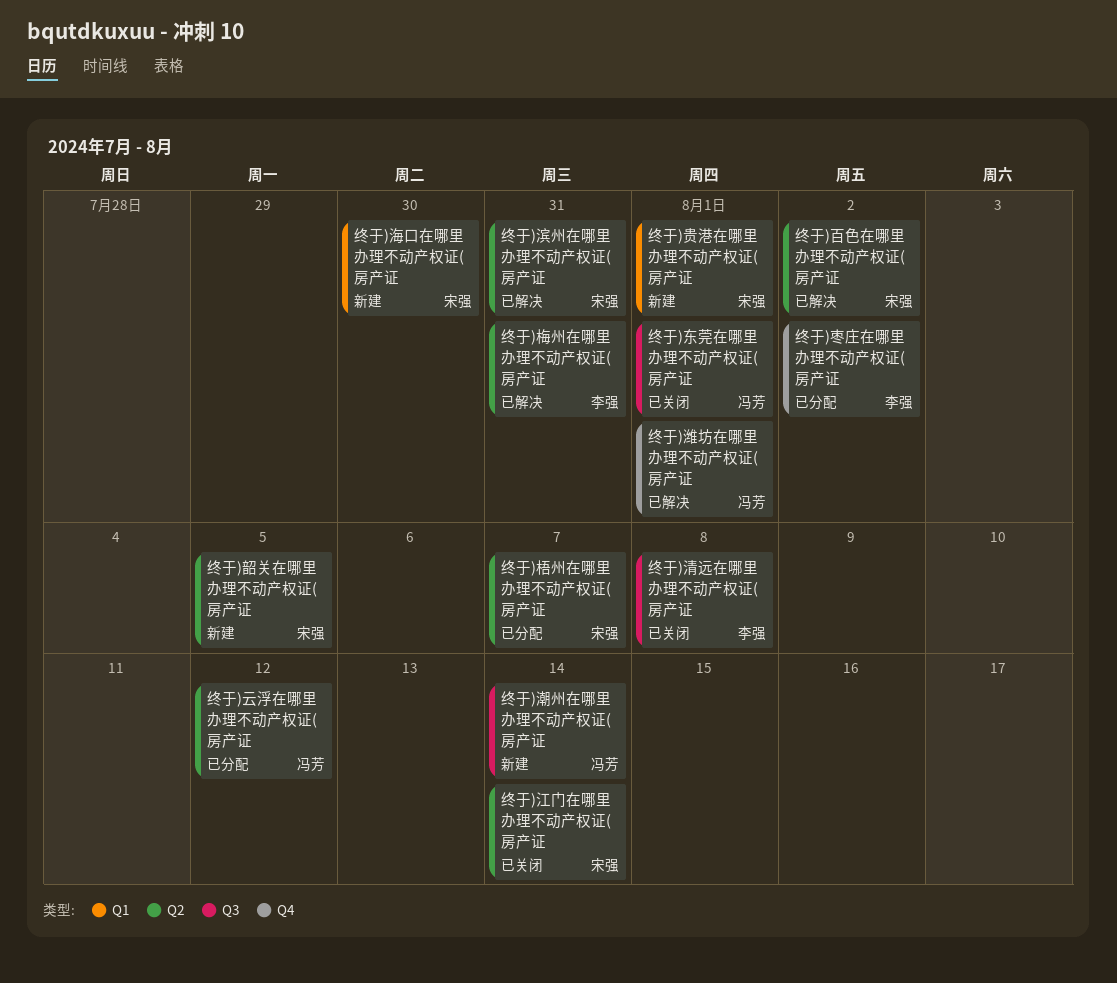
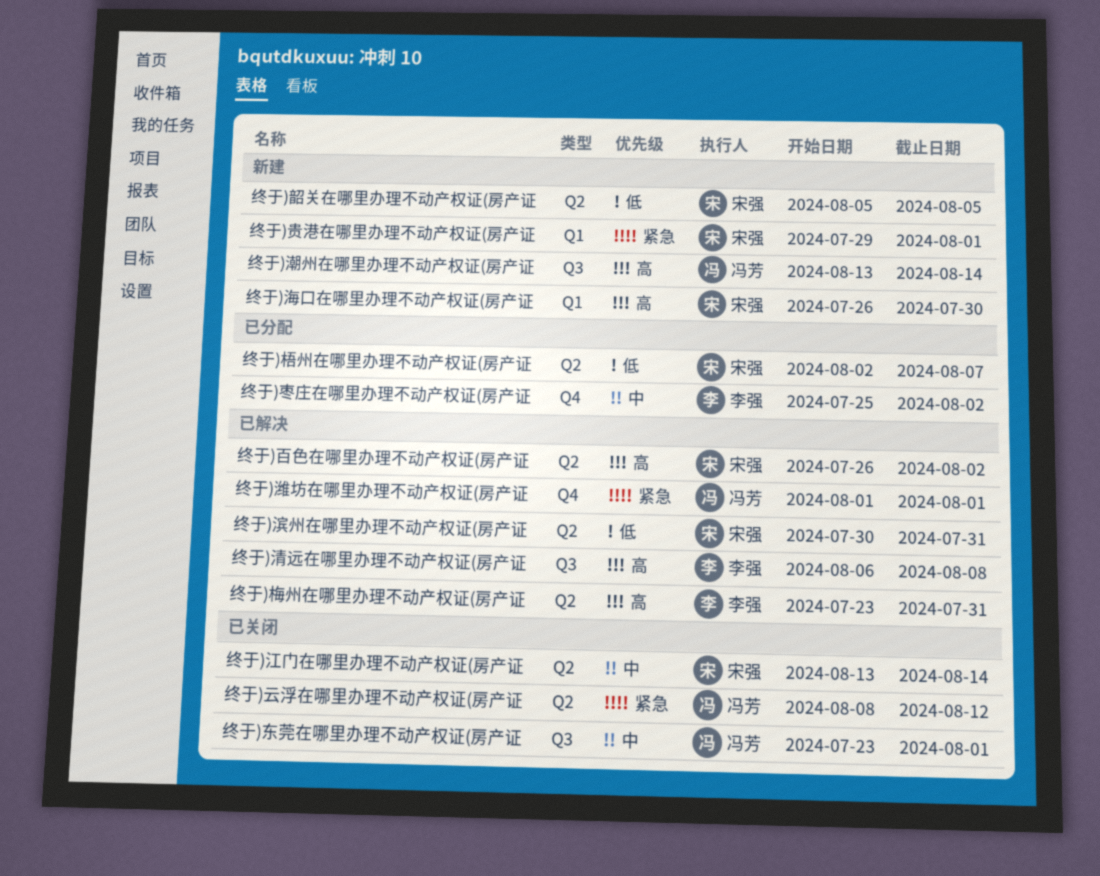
终于)云浮在哪里办理不动产权证(房产证, status: 已分配 -> 已关闭
终于)清远在哪里办理不动产权证(房产证, status: 已关闭 -> 已解决

